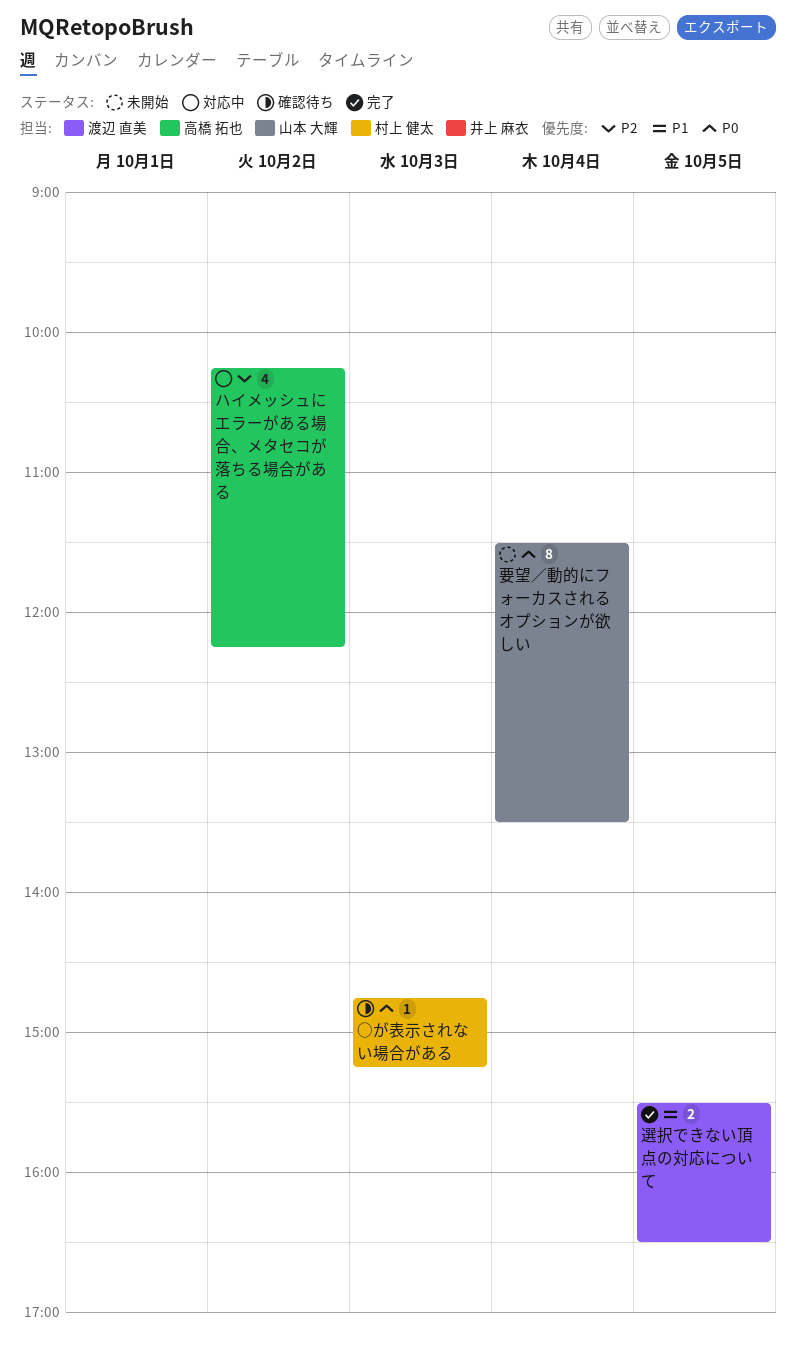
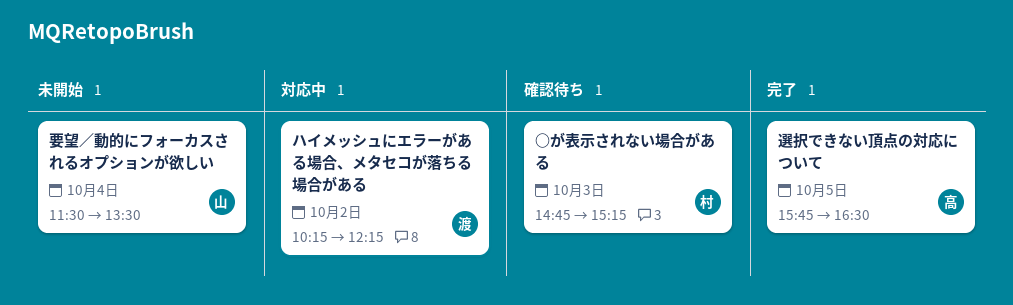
ハイメッシュにエラーがある場合、メタセコが落ちる場合がある, owner: 高橋 拓也 -> 渡辺 直美
選択できない頂点の対応について, owner: 渡辺 直美 -> 高橋 拓也
選択できない頂点の対応について, begins: 15:30 -> 15:45

